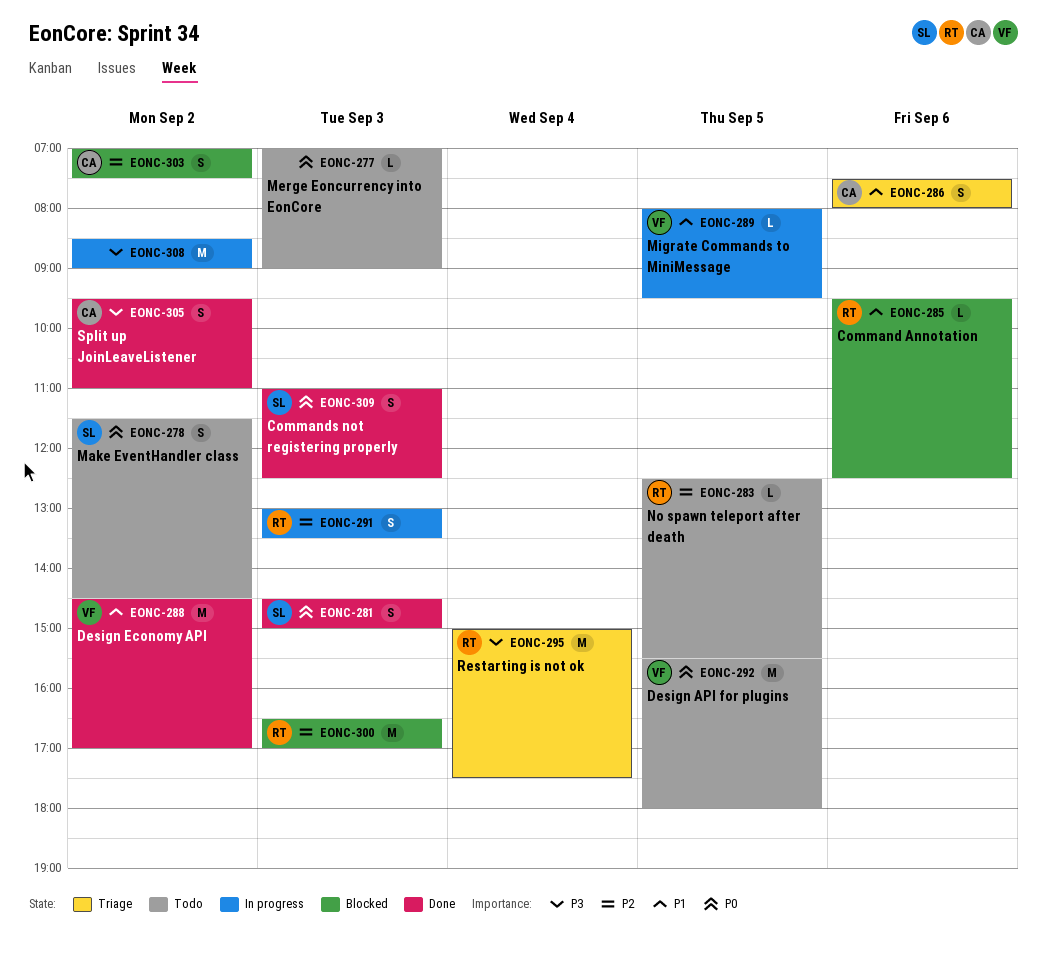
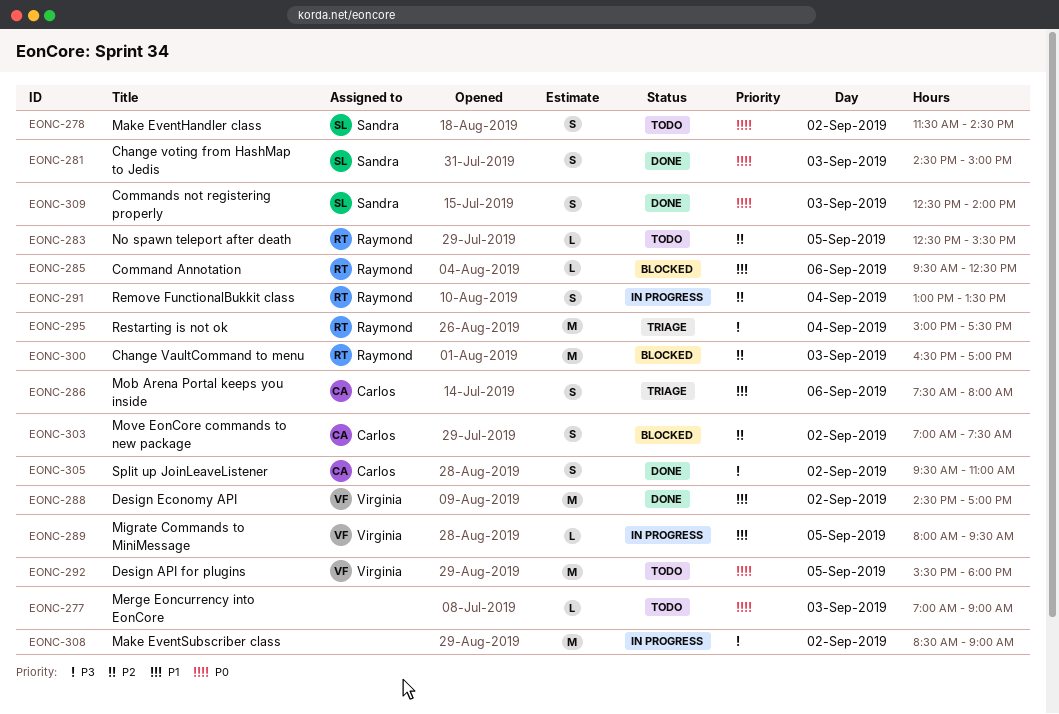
EONC-291, day: Sep 3 -> Sep 4
EONC-309, begins: 11:00 -> 12:30
EONC-309, ends: 12:30 -> 14:00

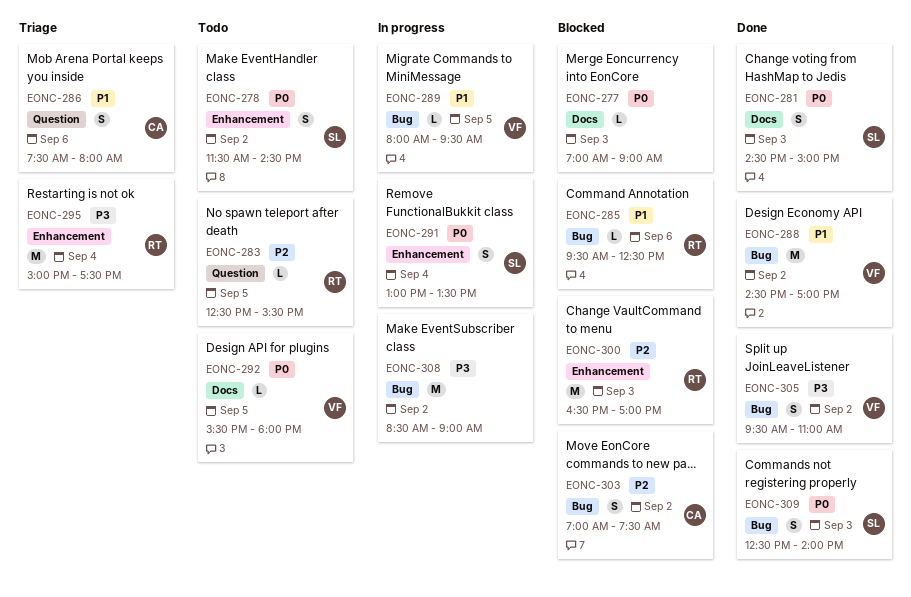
EONC-277, status: Todo -> Blocked
EONC-291, owner: Raymond -> Sandra
EONC-291, priority: P2 -> P0
EONC-292, estimate: M -> L
EONC-305, owner: Carlos -> Virginia

